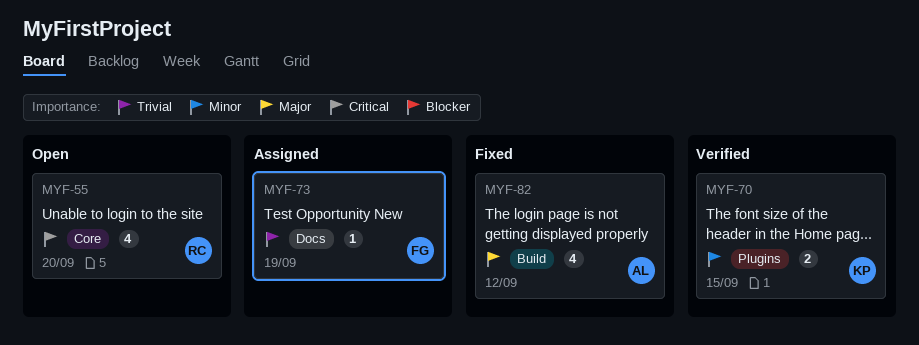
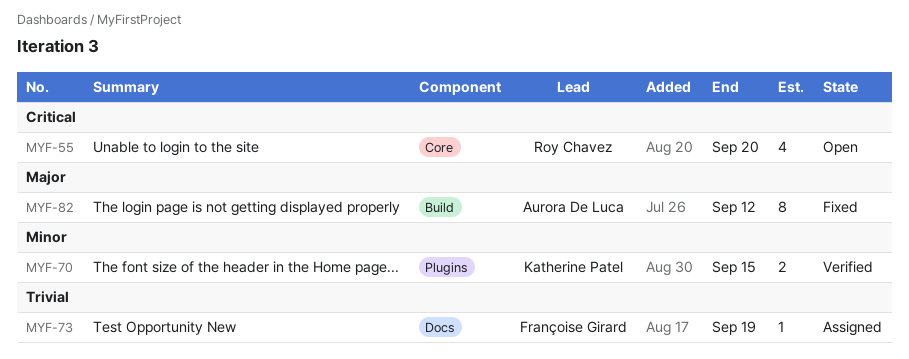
MYF-82, estimate: 4 -> 8

